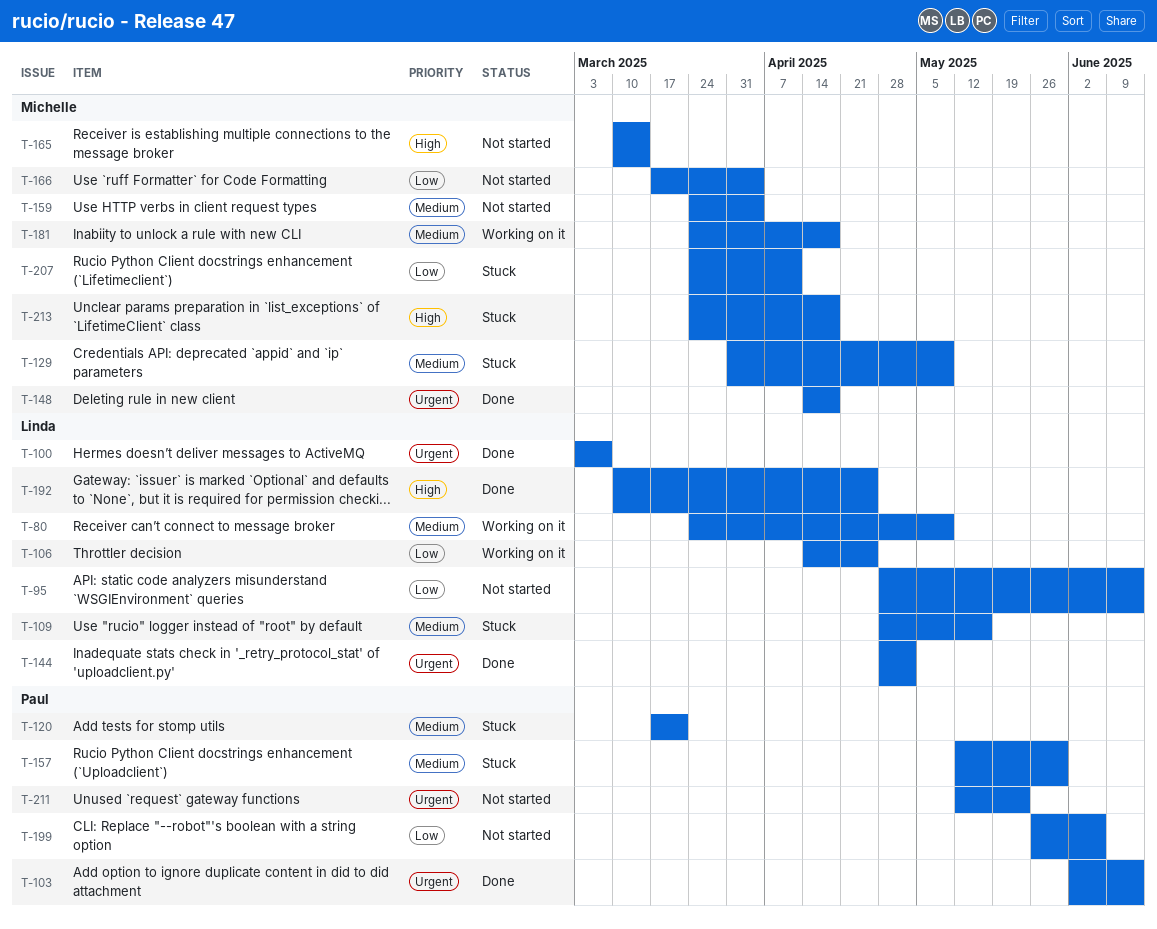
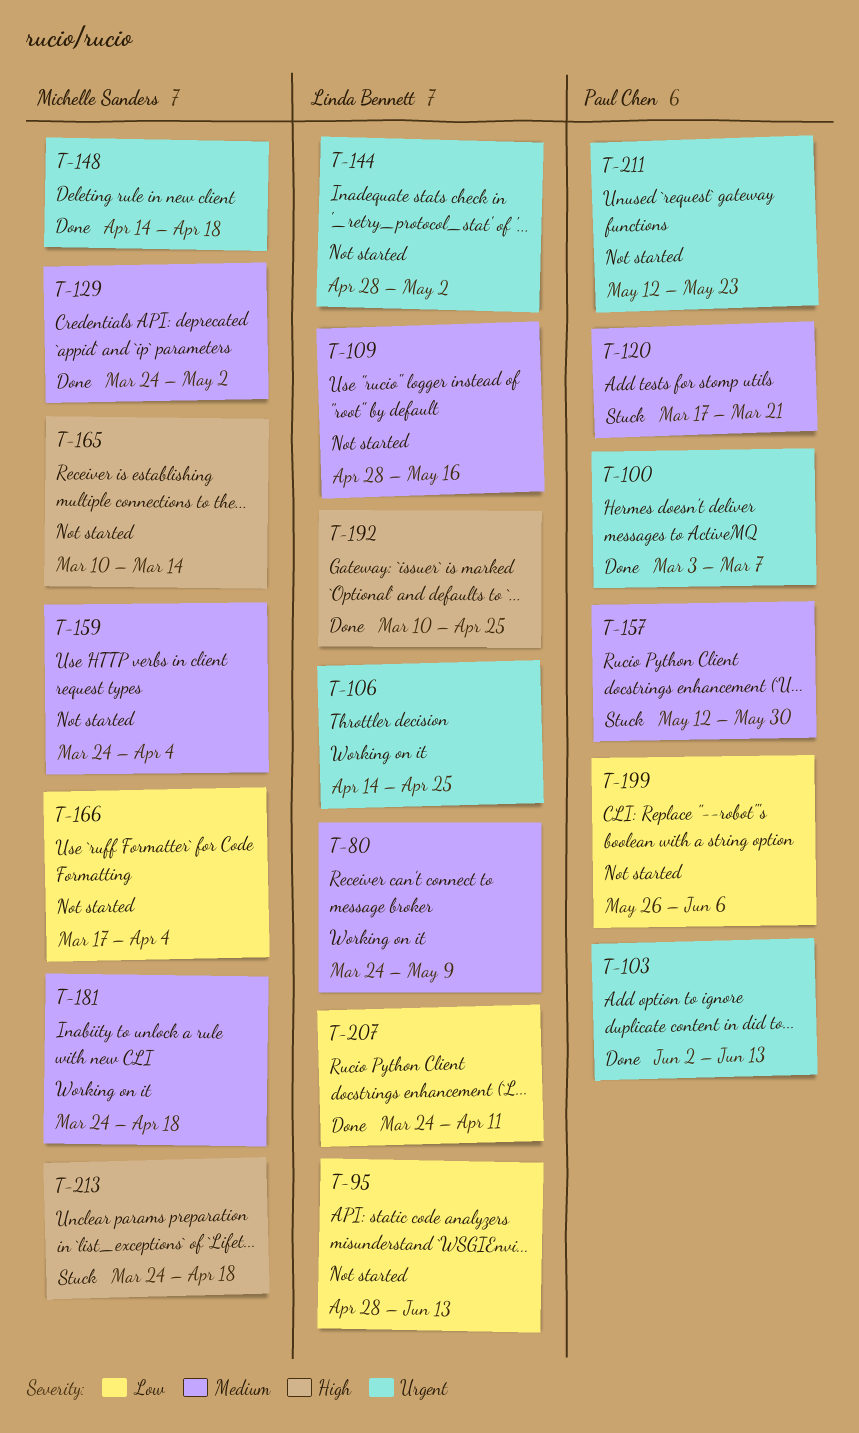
T-100, owner: Linda Bennett -> Paul Chen
T-106, priority: Low -> Urgent
T-109, status: Stuck -> Not started
T-129, status: Stuck -> Done
T-129, start: Mar 31 -> Mar 24
T-129, due: May 9 -> May 2
T-144, status: Done -> Not started
T-207, status: Stuck -> Done
T-207, owner: Michelle Sanders -> Linda Bennett

